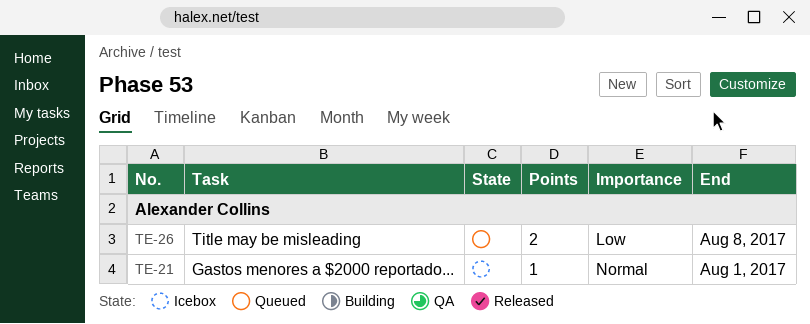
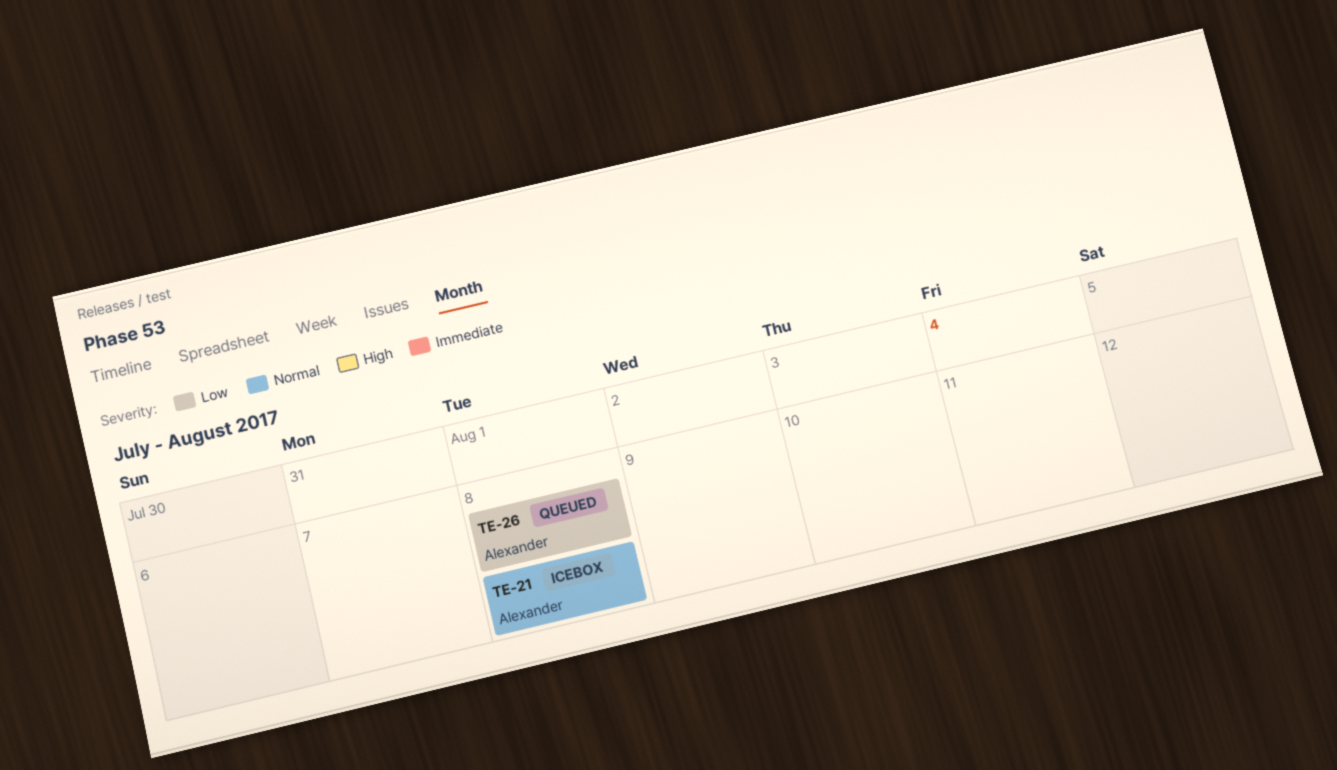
TE-21, due: Aug 1 -> Aug 8

